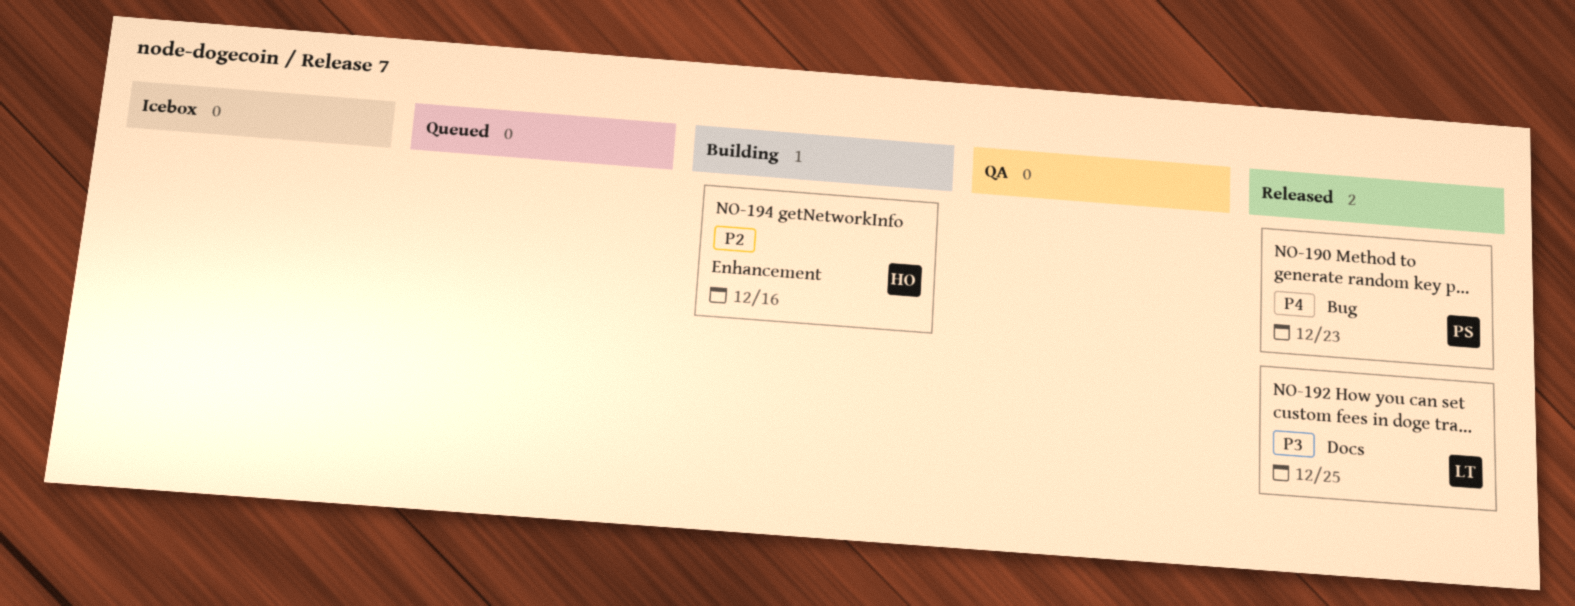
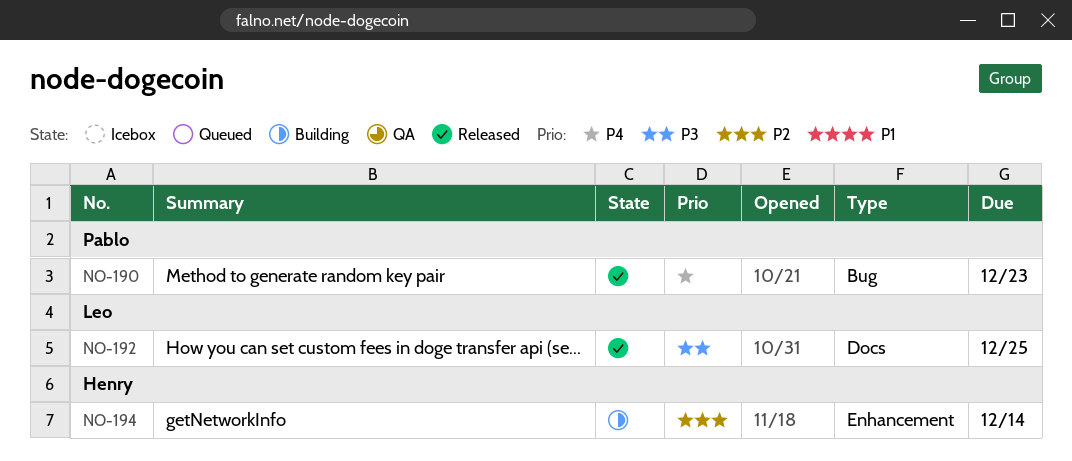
NO-194, due: Dec 16 -> Dec 14

